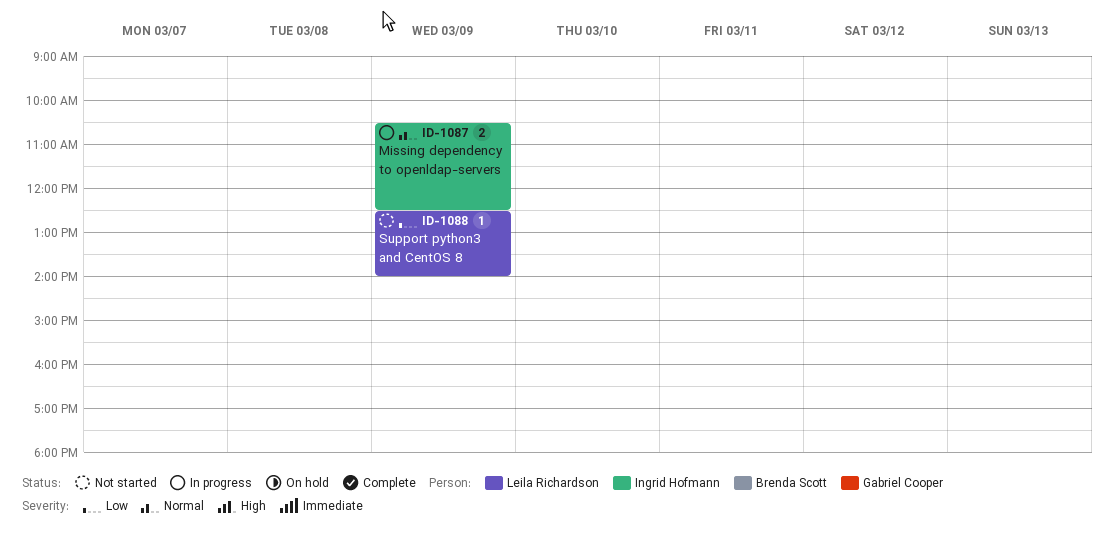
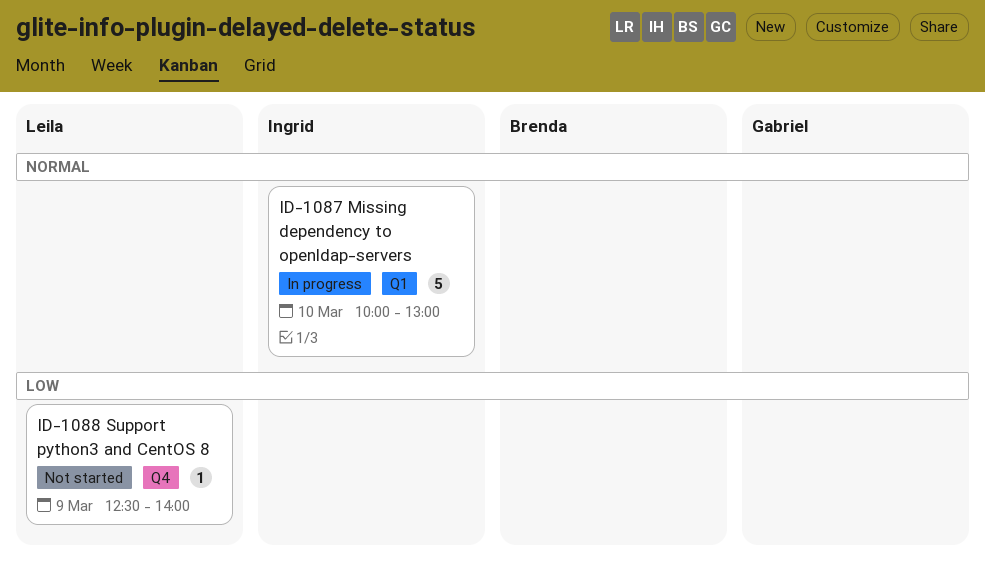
ID-1087, estimate: 2 -> 5
ID-1087, day: Mar 9 -> Mar 10
ID-1087, begins: 10:30 -> 10:00
ID-1087, ends: 12:30 -> 13:00

